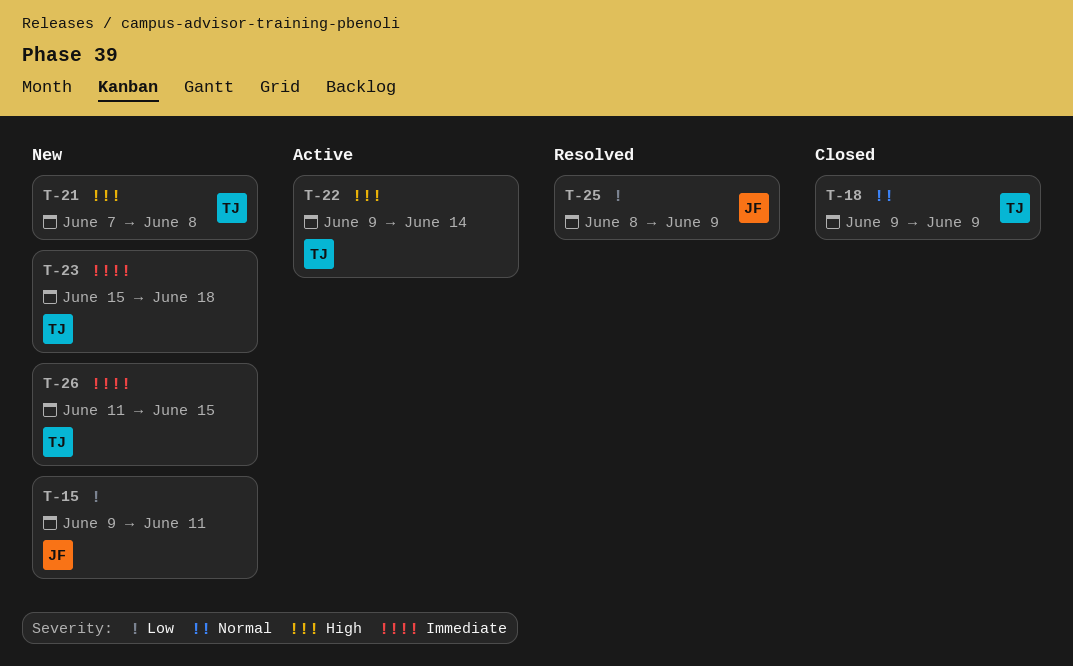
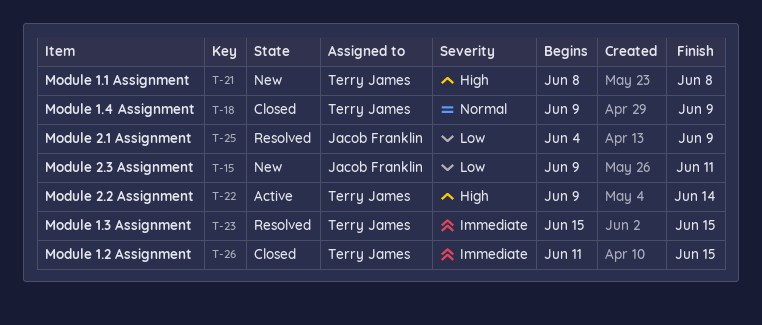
T-21, start: Jun 7 -> Jun 8
T-23, status: New -> Resolved
T-23, due: Jun 18 -> Jun 15
T-25, start: Jun 8 -> Jun 4
T-26, status: New -> Closed

